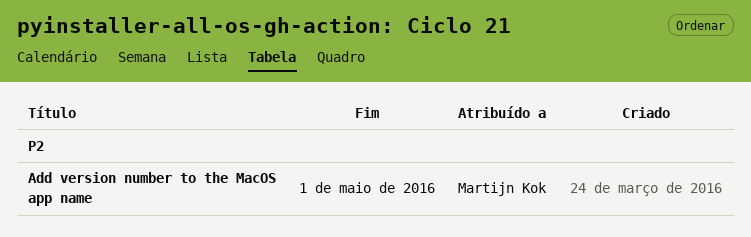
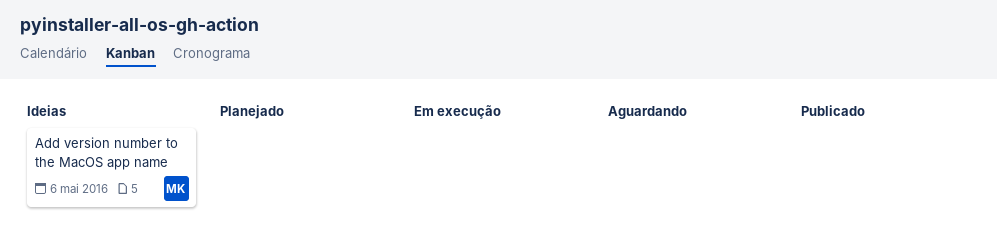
Add version number to the MacOS app name, due: May 1 -> May 6

